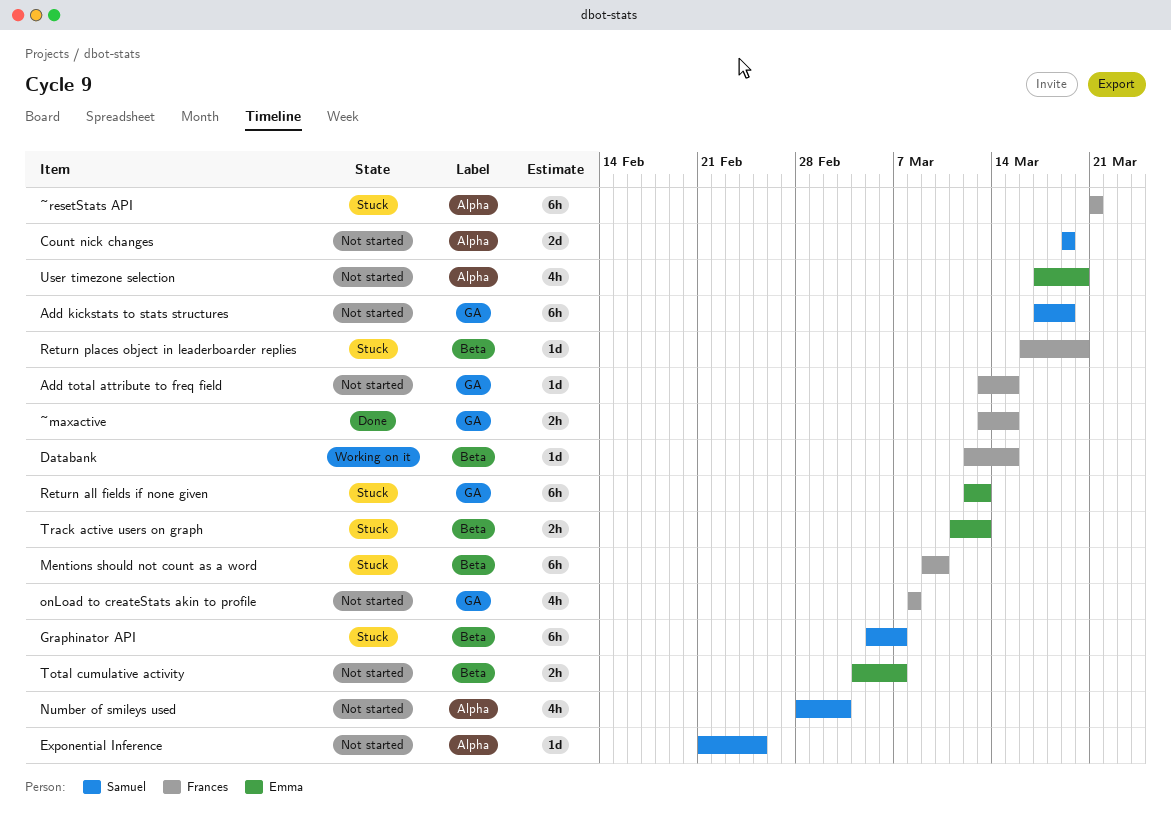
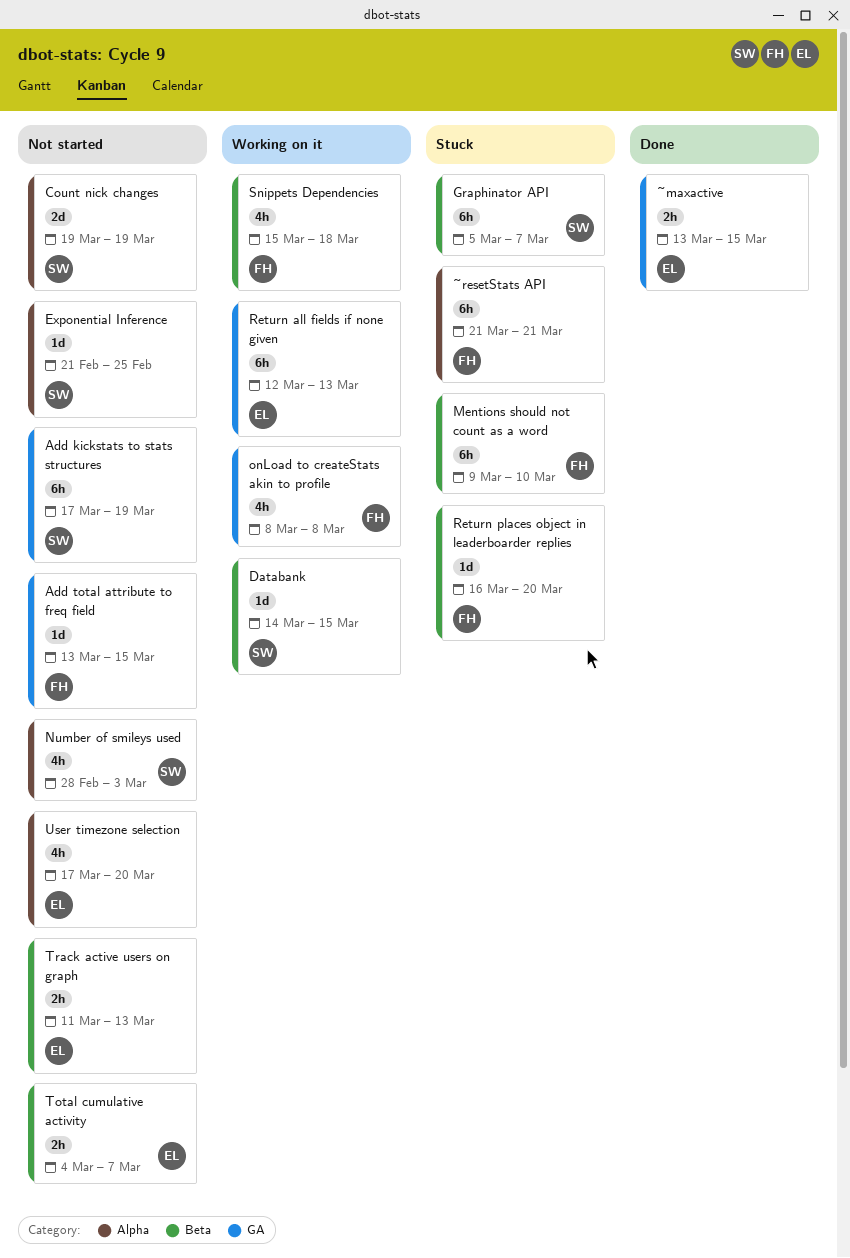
Databank, owner: Frances -> Samuel
Databank, start: Mar 12 -> Mar 14
onLoad to createStats akin to profile, status: Not started -> Working on it
Return all fields if none given, status: Stuck -> Working on it
Snippets Dependencies: none -> present
Track active users on graph, status: Stuck -> Not started
~maxactive, owner: Frances -> Emma

